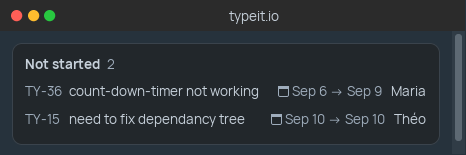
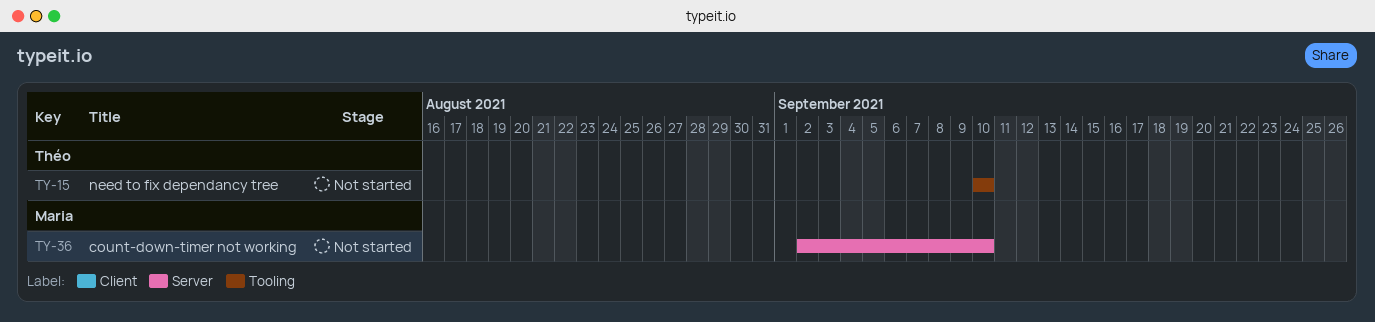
TY-36, start: Sep 6 -> Sep 2
TY-36, due: Sep 9 -> Sep 10

